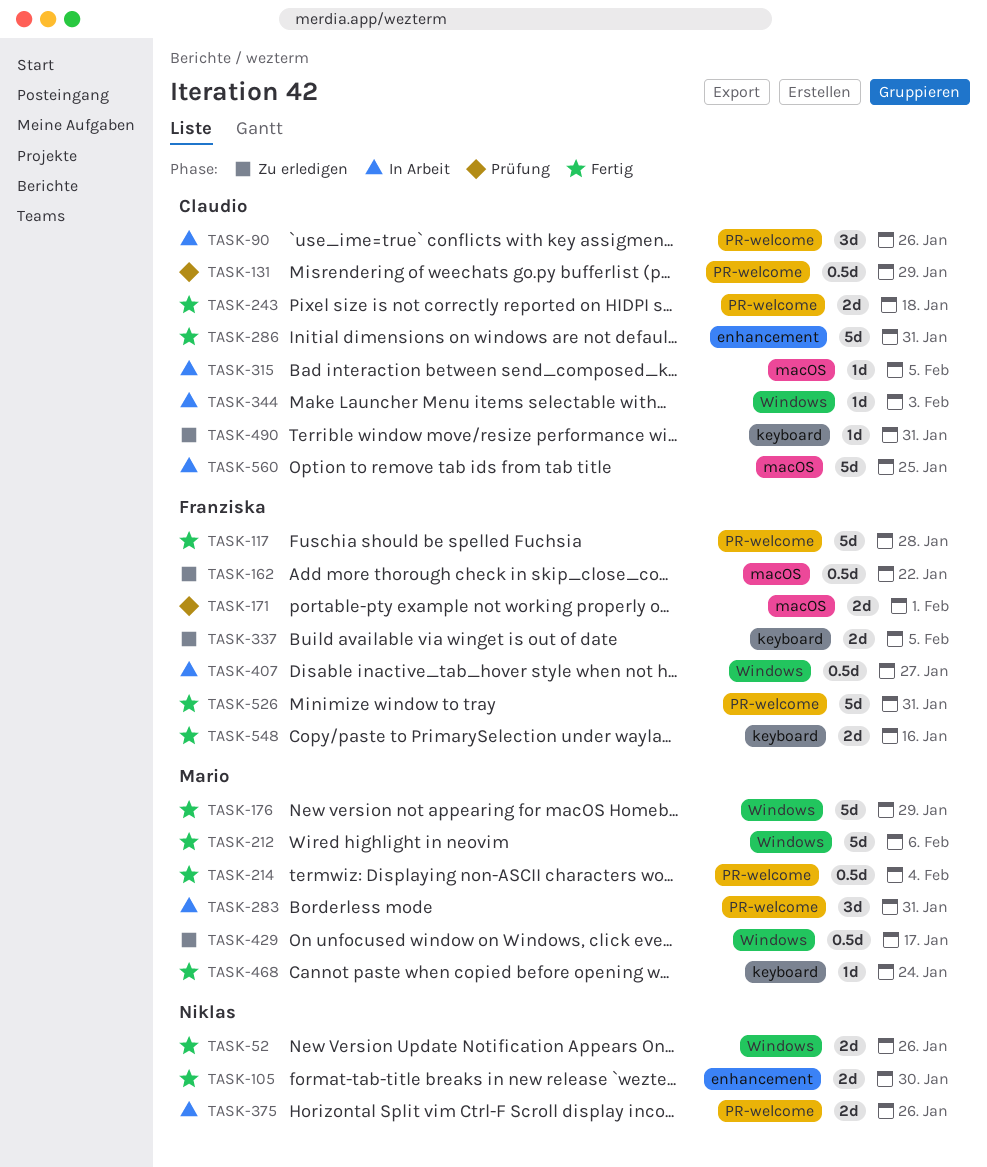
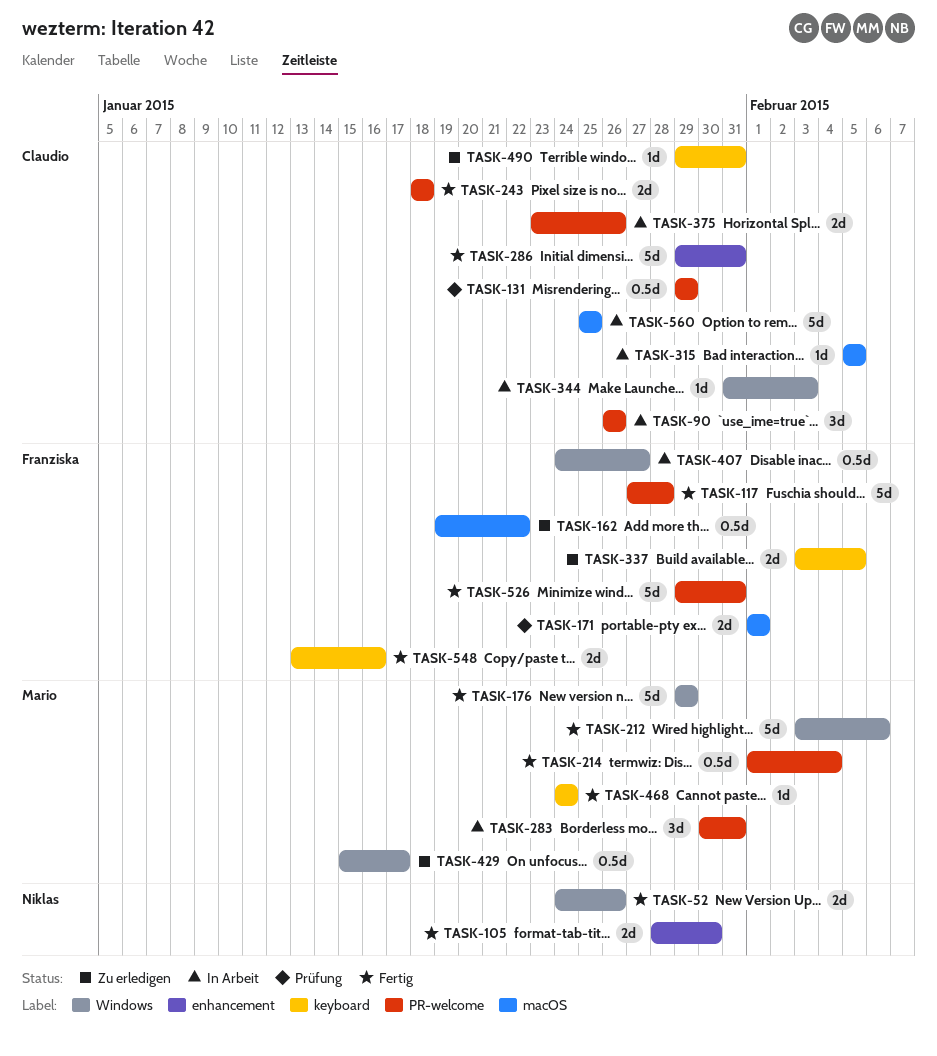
TASK-375, owner: Niklas -> Claudio

